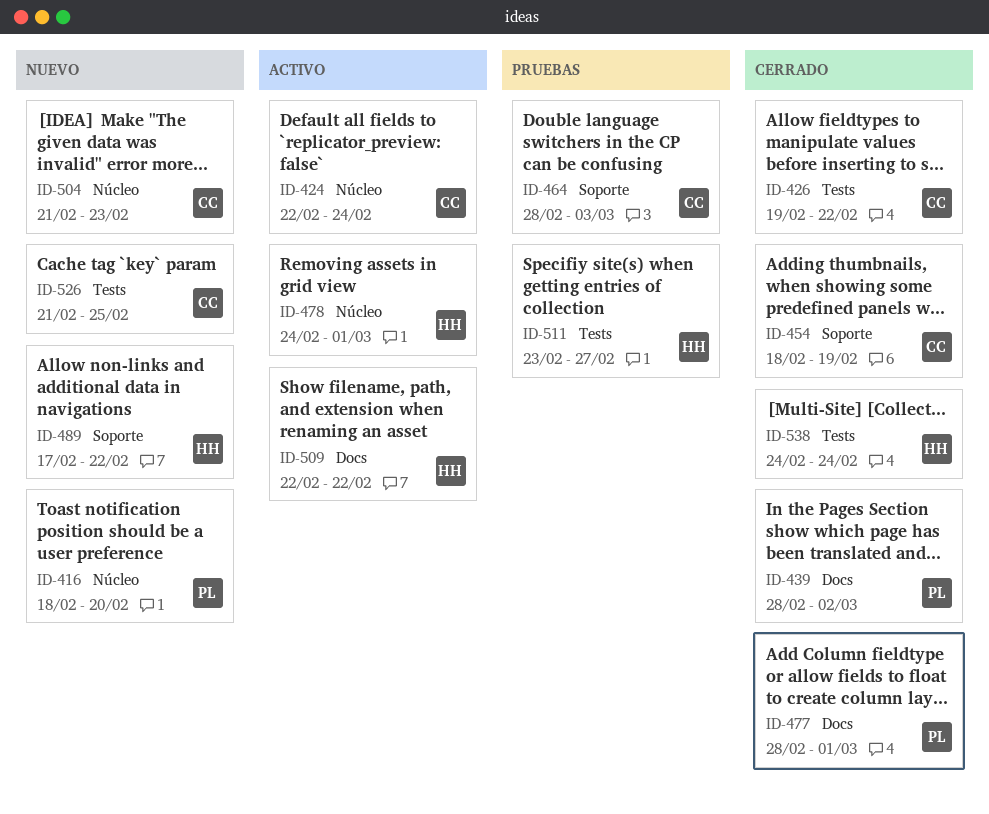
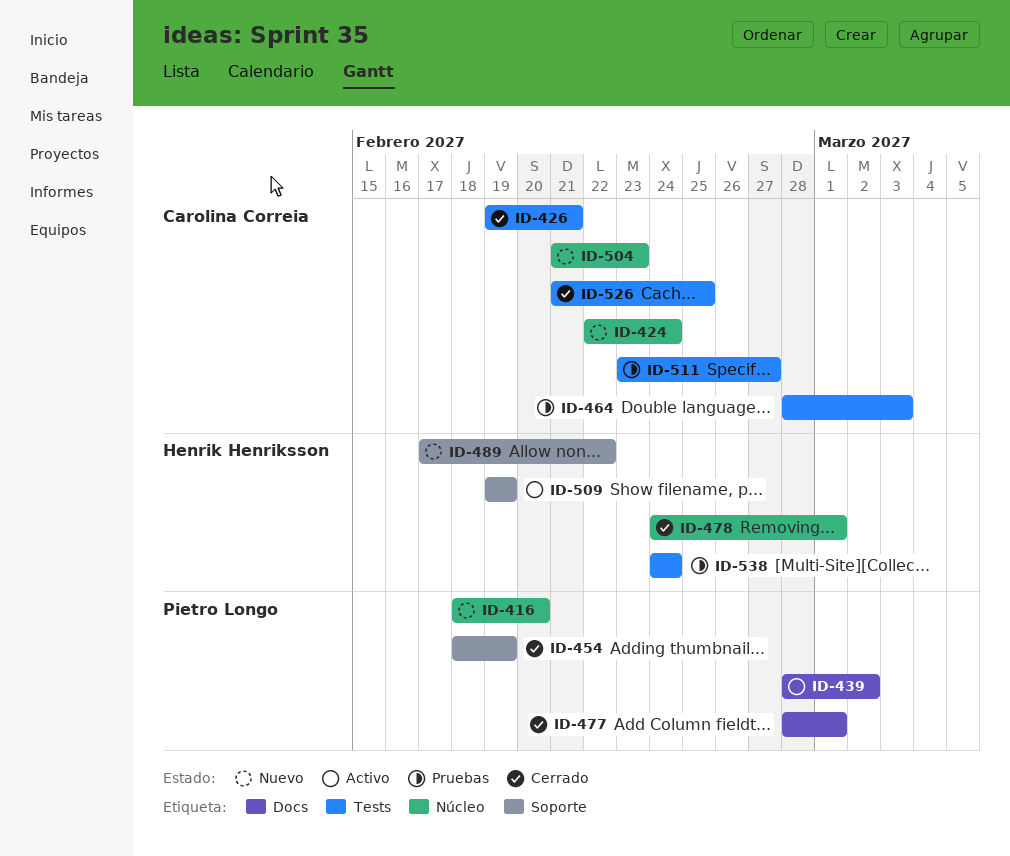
ID-424, status: Activo -> Nuevo
ID-426, due: Feb 22 -> Feb 21
ID-439, status: Cerrado -> Activo
ID-454, owner: Carolina Correia -> Pietro Longo
ID-464, label: Soporte -> Tests
ID-478, status: Activo -> Cerrado
ID-509, label: Docs -> Soporte
ID-509, start: Feb 22 -> Feb 19
ID-509, due: Feb 22 -> Feb 19
ID-511, owner: Henrik Henriksson -> Carolina Correia
ID-526, status: Nuevo -> Cerrado
ID-538, status: Cerrado -> Pruebas

